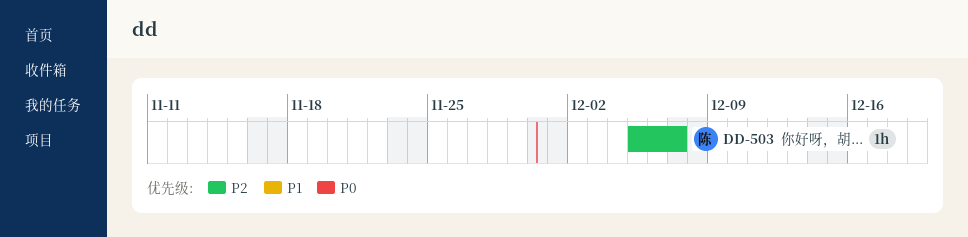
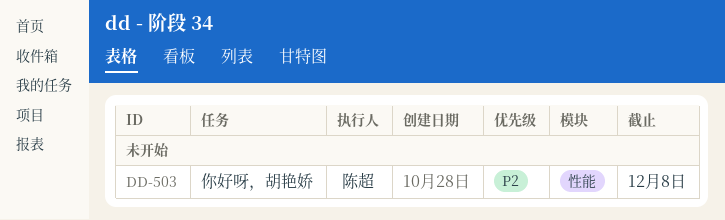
DD-503, due: Dec 7 -> Dec 8

